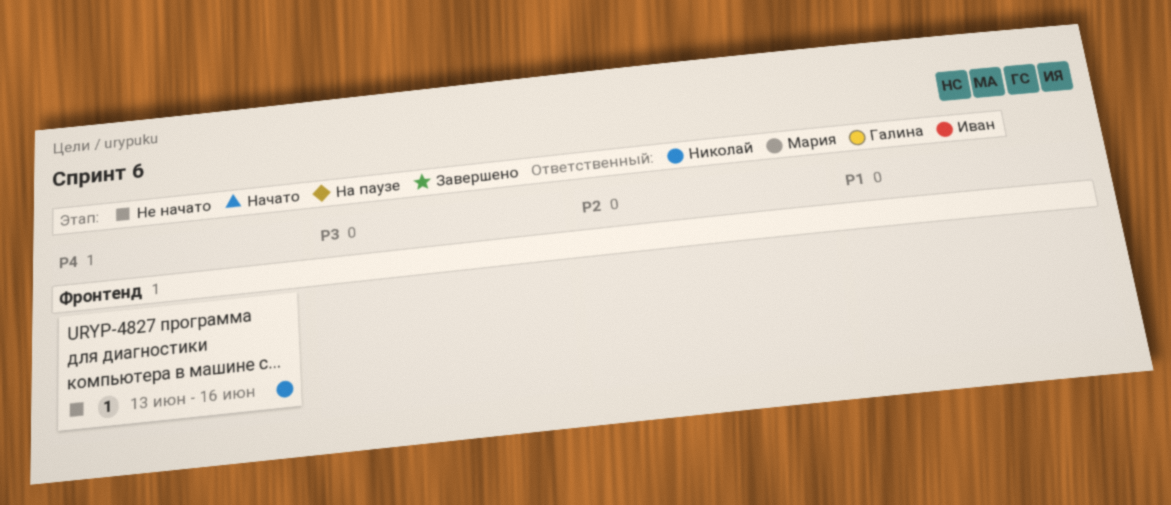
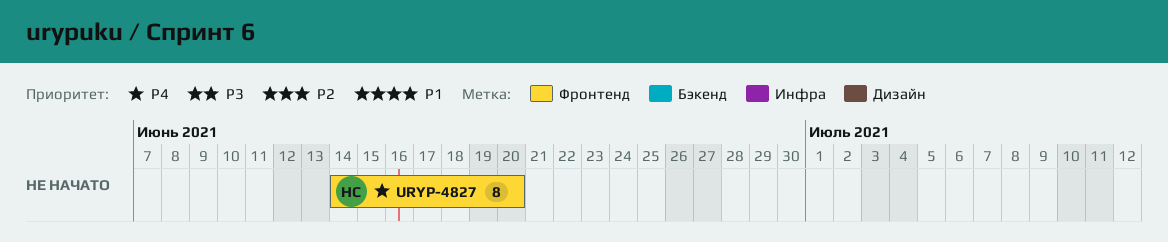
URYP-4827, estimate: 1 -> 8
URYP-4827, start: Jun 13 -> Jun 14
URYP-4827, due: Jun 16 -> Jun 20

